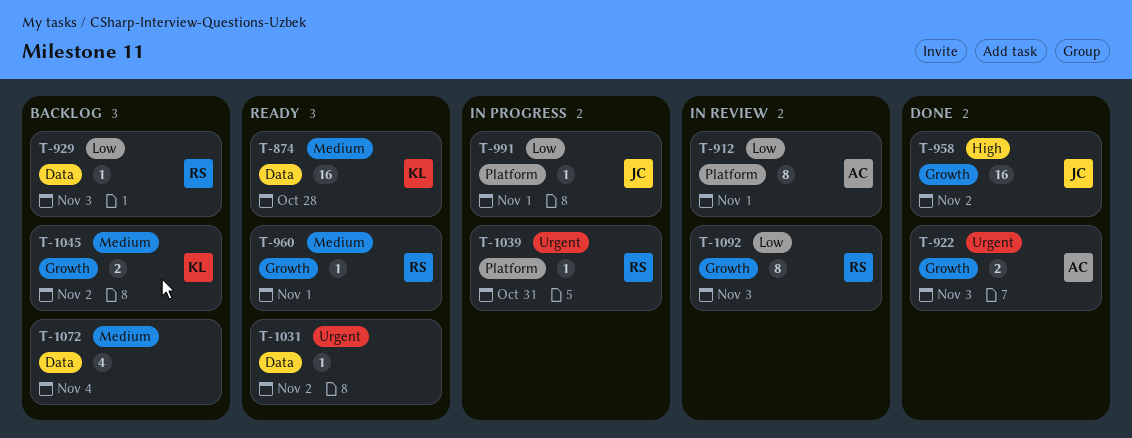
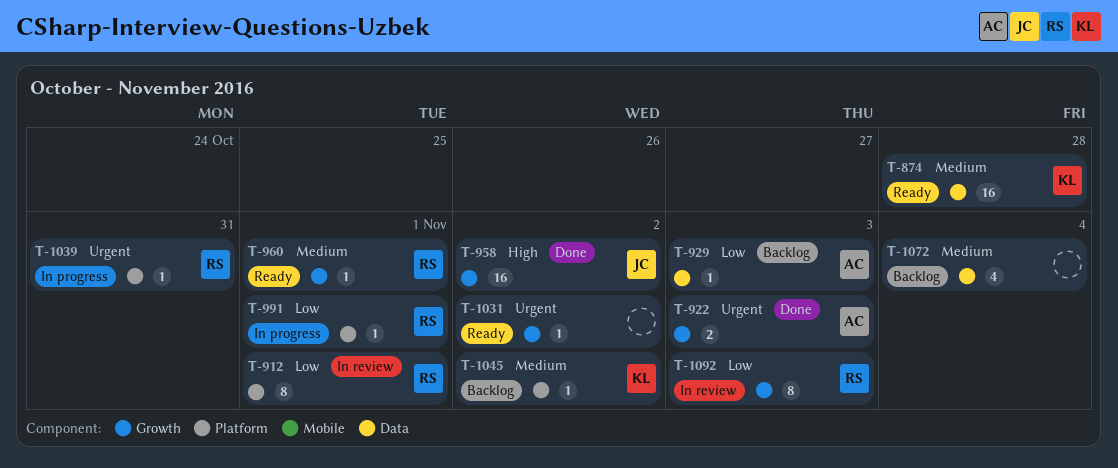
T-912, owner: AC -> RS
T-929, owner: RS -> AC
T-991, owner: JC -> RS
T-1031, label: Data -> Growth
T-1045, label: Growth -> Platform
T-1045, estimate: 2 -> 1

